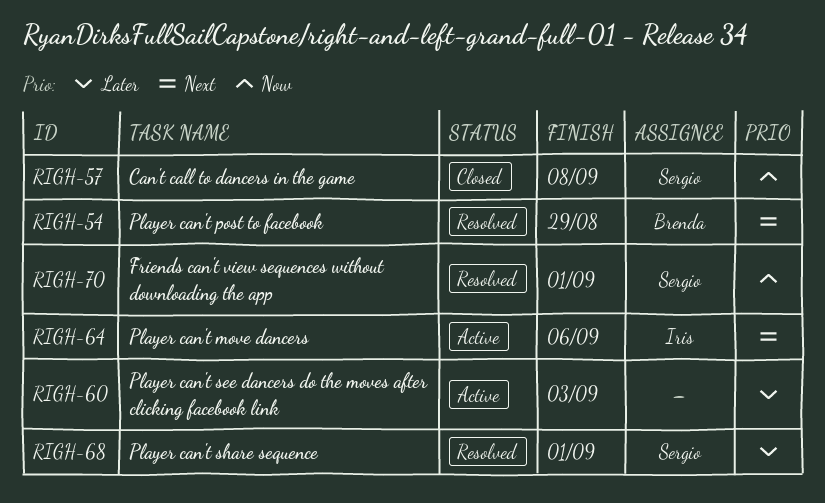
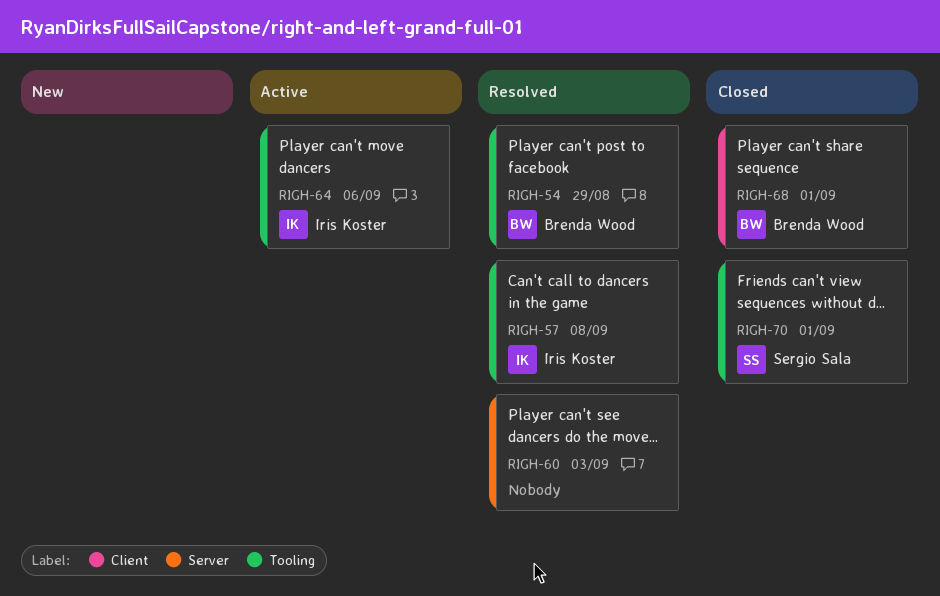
RIGH-57, status: Closed -> Resolved
RIGH-57, owner: Sergio Sala -> Iris Koster
RIGH-60, status: Active -> Resolved
RIGH-68, status: Resolved -> Closed
RIGH-68, owner: Sergio Sala -> Brenda Wood
RIGH-70, status: Resolved -> Closed

